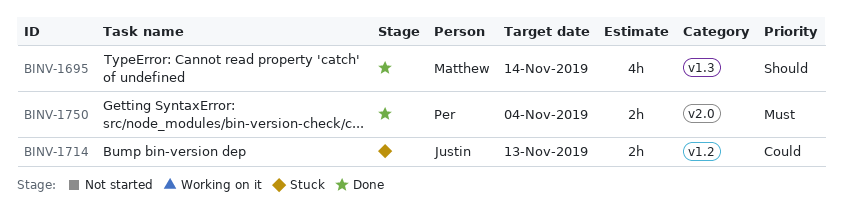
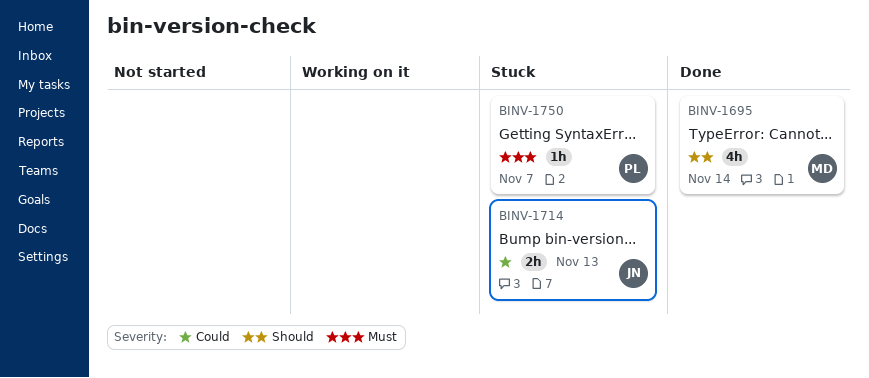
BINV-1750, status: Done -> Stuck
BINV-1750, estimate: 2h -> 1h
BINV-1750, due: Nov 4 -> Nov 7

